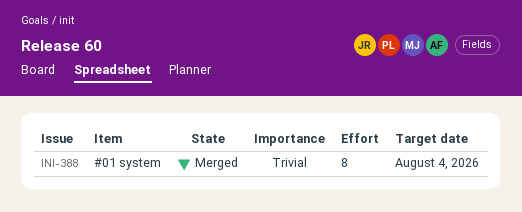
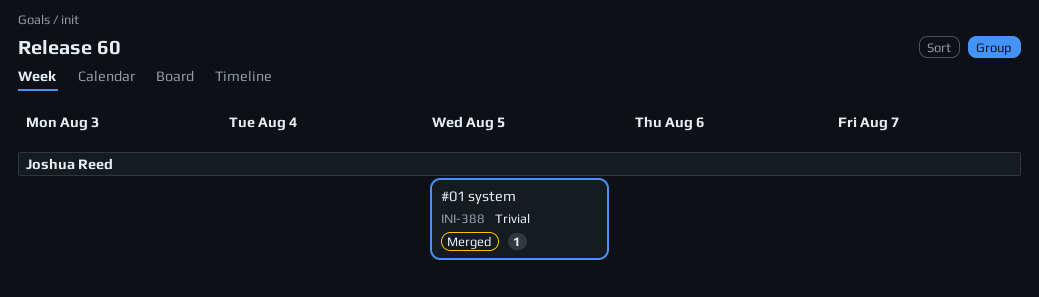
INI-388, estimate: 8 -> 1
INI-388, due: Aug 4 -> Aug 5

